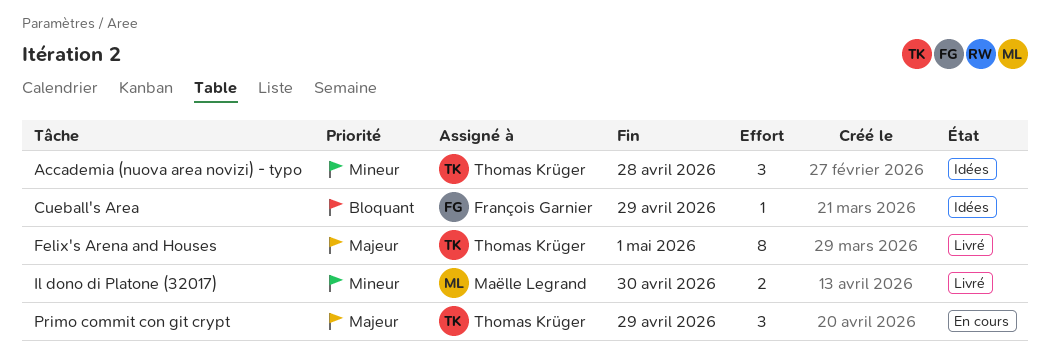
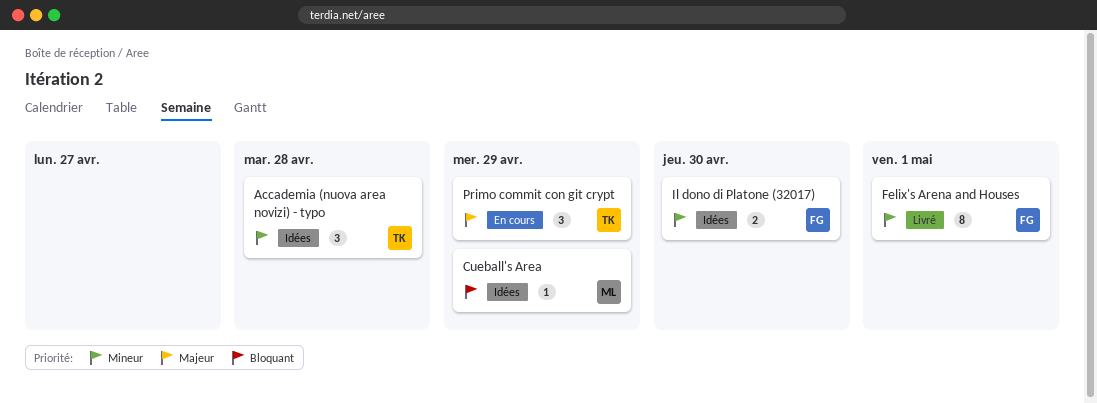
Cueball's Area, owner: François Garnier -> Maëlle Legrand
Felix's Arena and Houses, owner: Thomas Krüger -> François Garnier
Felix's Arena and Houses, priority: Majeur -> Mineur
Il dono di Platone (32017), status: Livré -> Idées
Il dono di Platone (32017), owner: Maëlle Legrand -> François Garnier

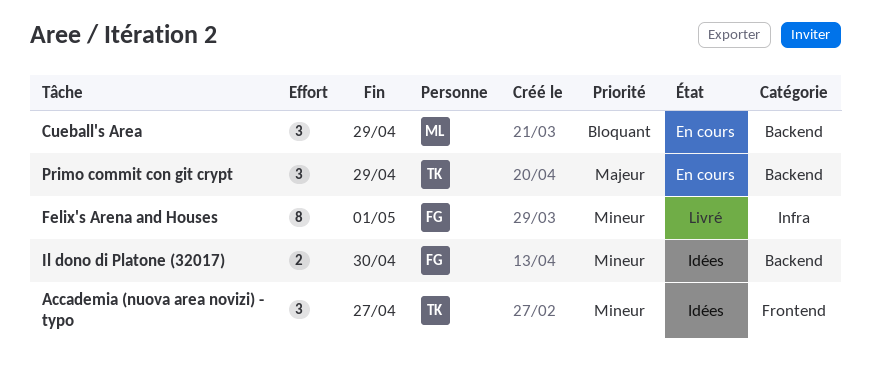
Accademia (nuova area novizi) - typo, due: Apr 28 -> Apr 27
Cueball's Area, status: Idées -> En cours
Cueball's Area, estimate: 1 -> 3

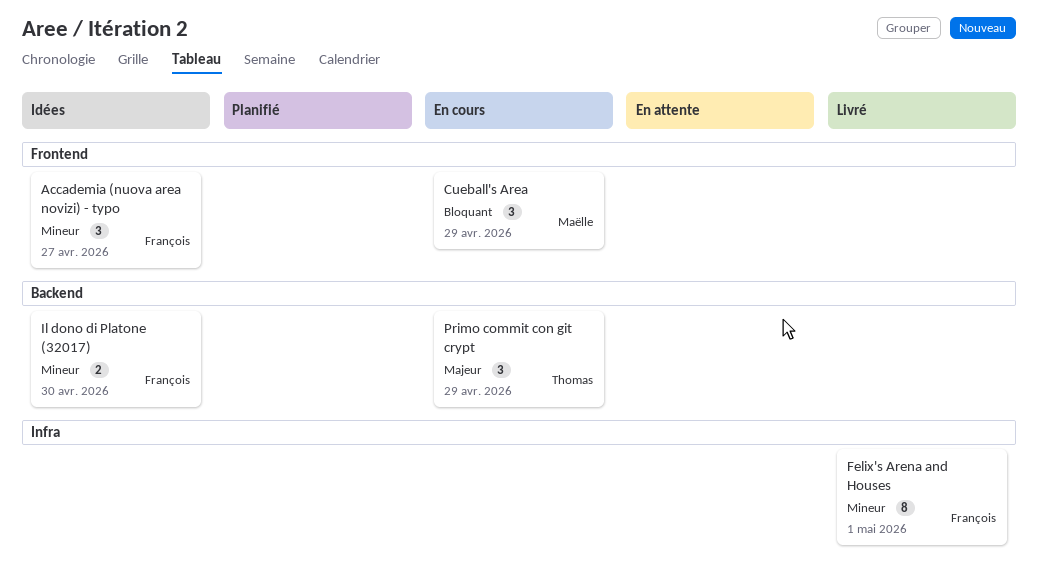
Accademia (nuova area novizi) - typo, owner: Thomas -> François
Cueball's Area, label: Backend -> Frontend

